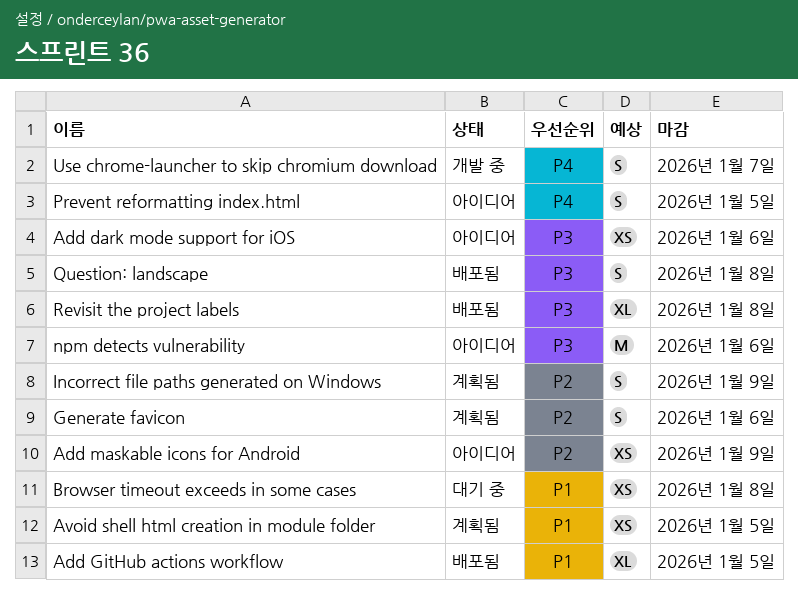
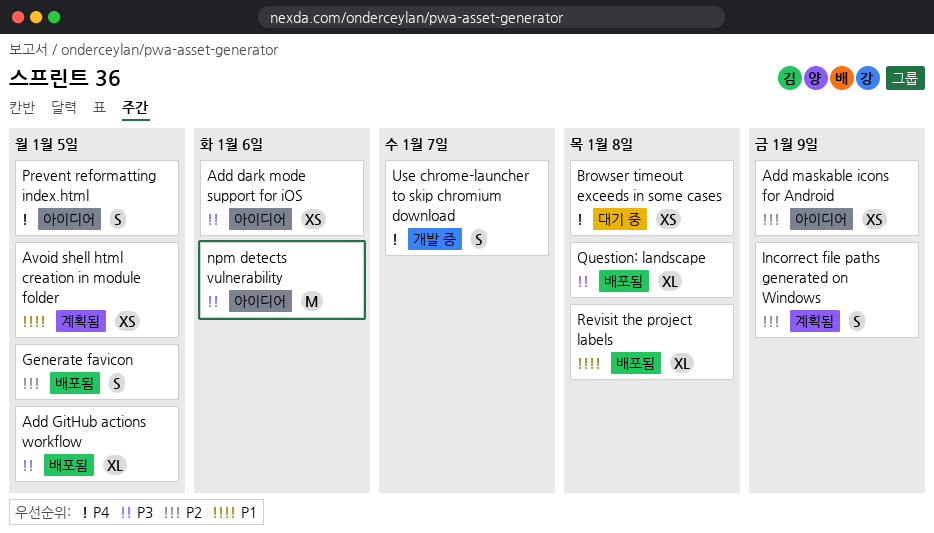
Add GitHub actions workflow, priority: P1 -> P3
Browser timeout exceeds in some cases, priority: P1 -> P4
Generate favicon, status: 계획됨 -> 배포됨
Generate favicon, due: Jan 6 -> Jan 5
Question: landscape, estimate: S -> XL
Revisit the project labels, priority: P3 -> P1

